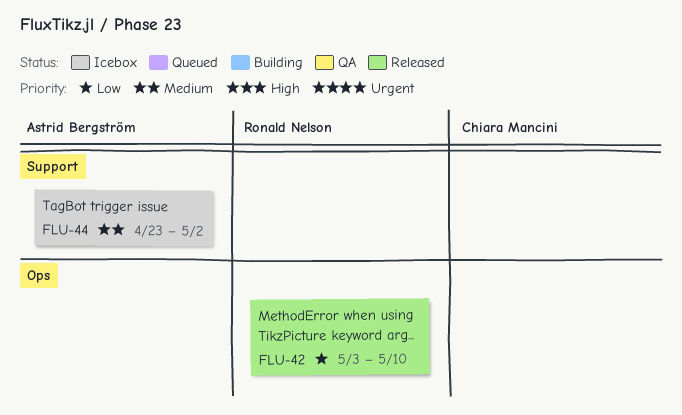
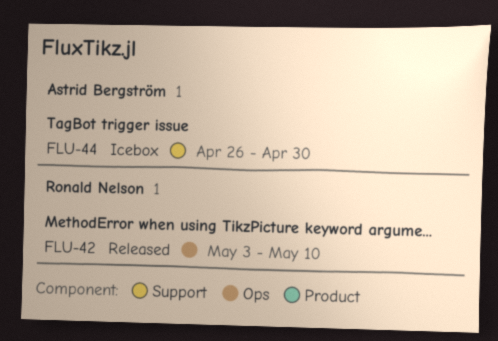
FLU-44, start: Apr 23 -> Apr 26
FLU-44, due: May 2 -> Apr 30

